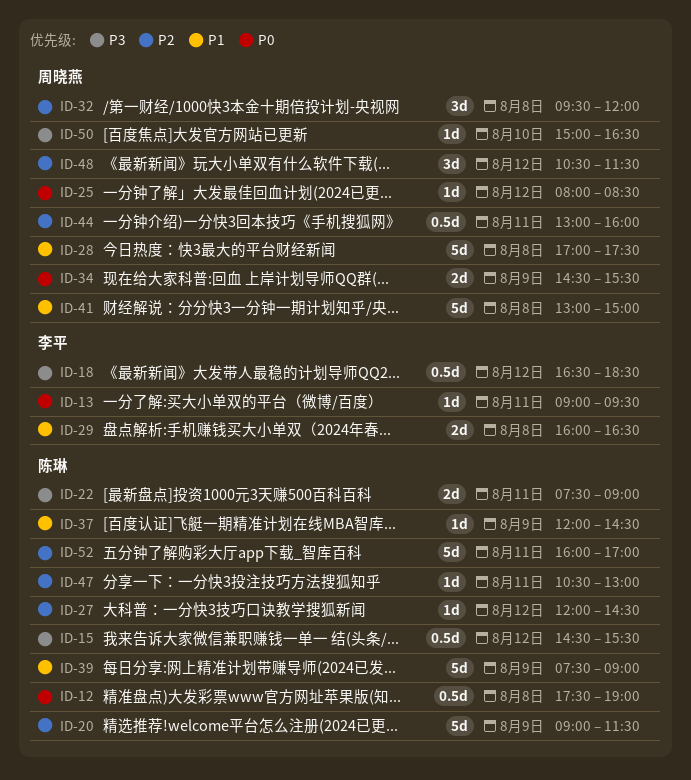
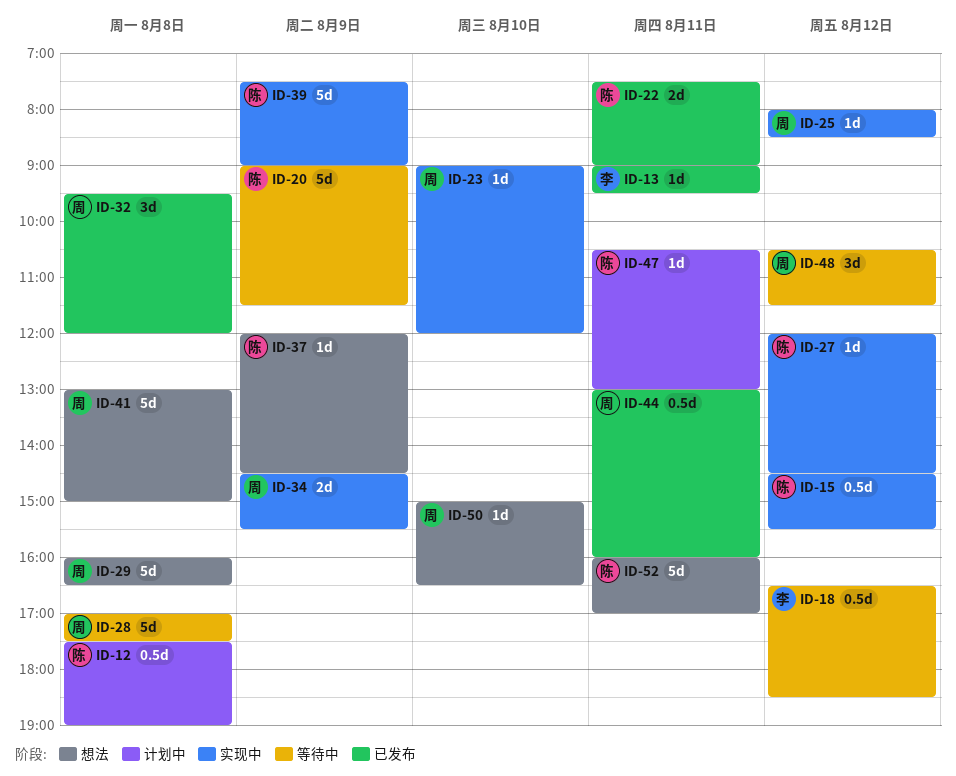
ID-23: none -> present
ID-29, owner: 李平 -> 周晓燕
ID-29, estimate: 2d -> 5d

